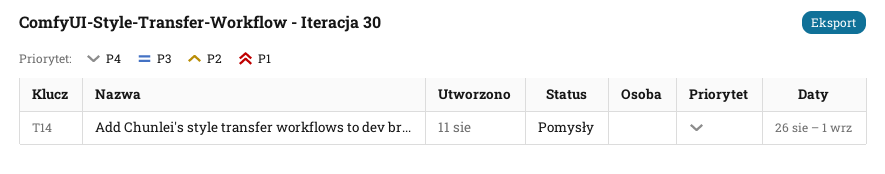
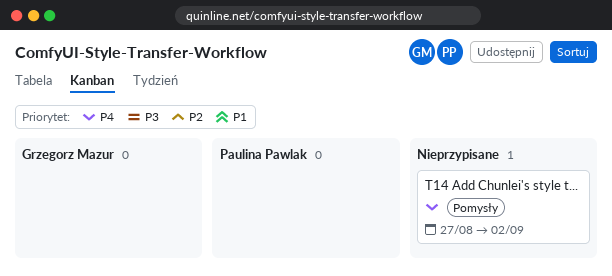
T14, start: Aug 26 -> Aug 27
T14, due: Sep 1 -> Sep 2

